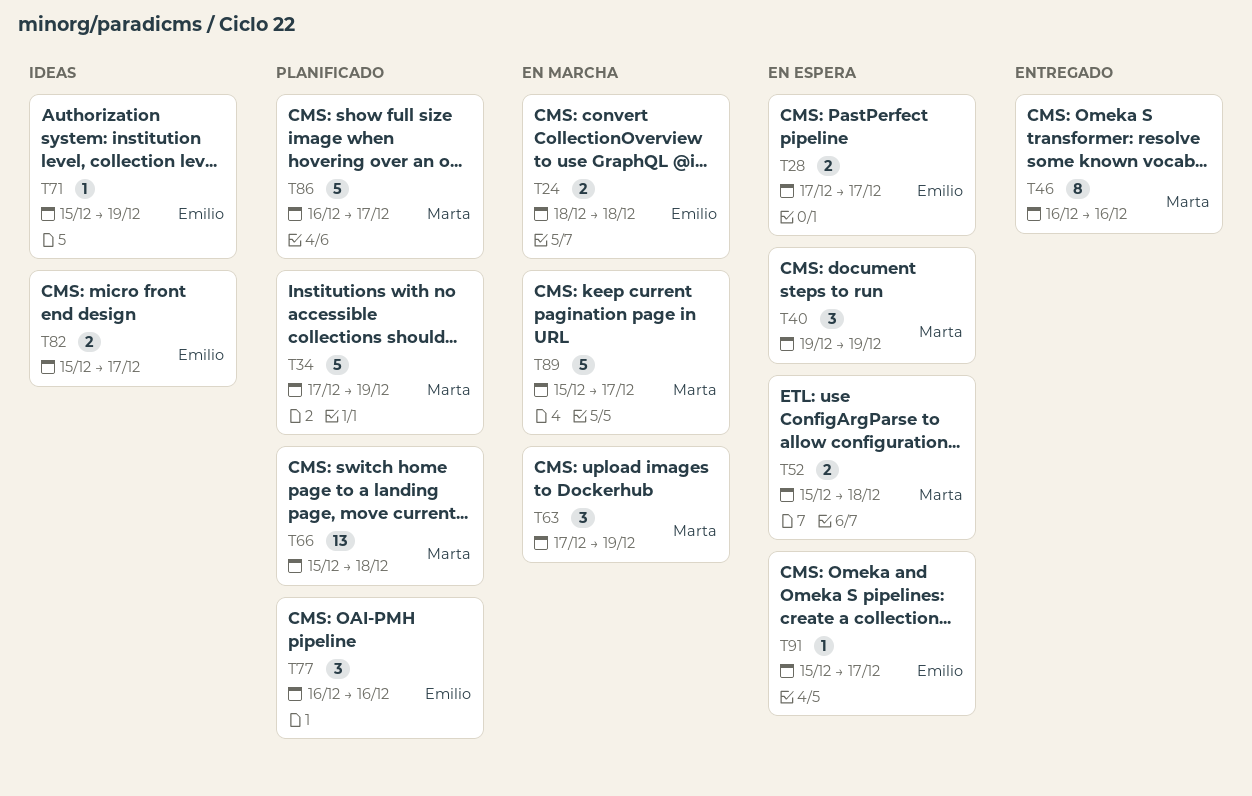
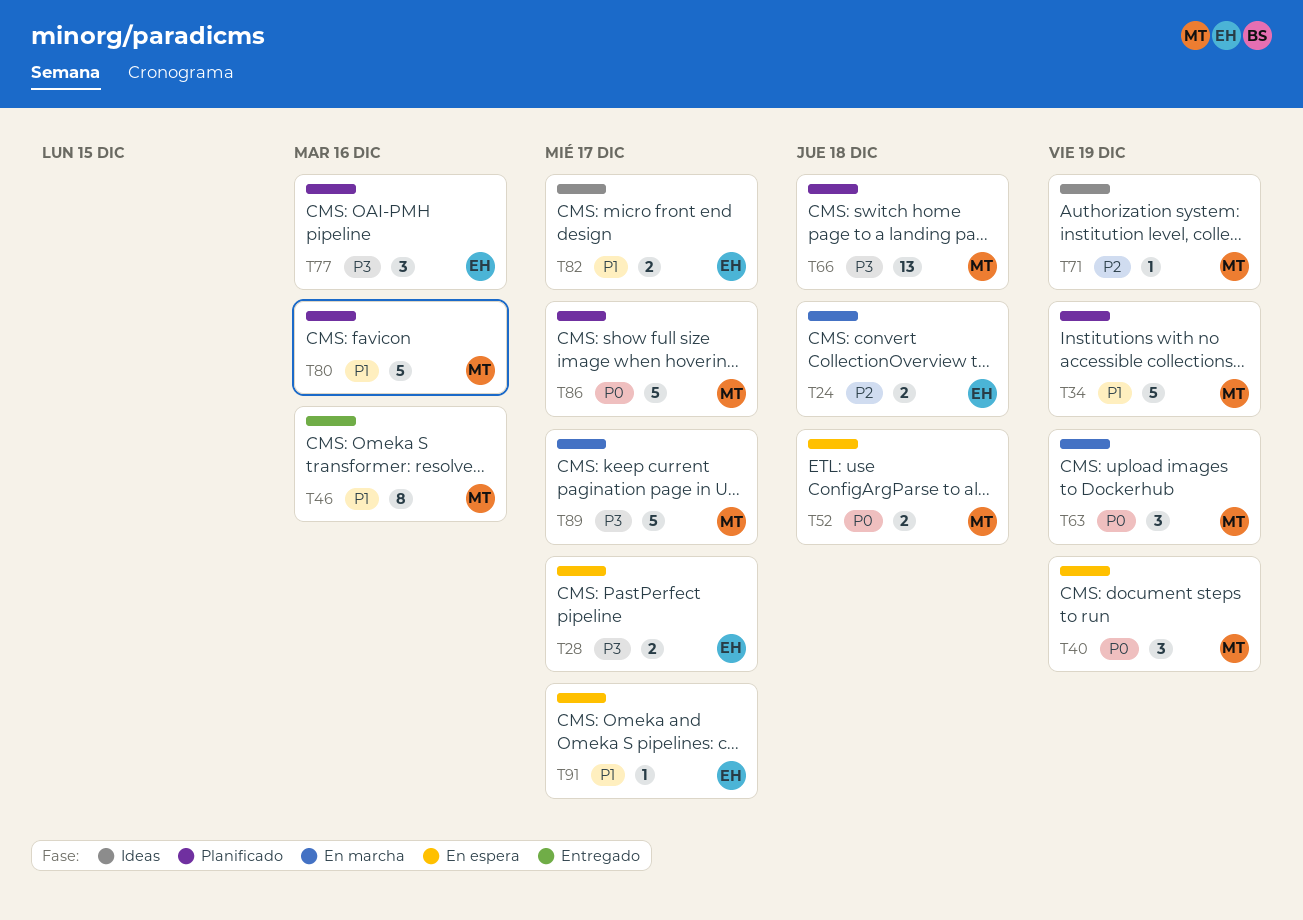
T71, owner: Emilio -> Marta
T80: none -> present

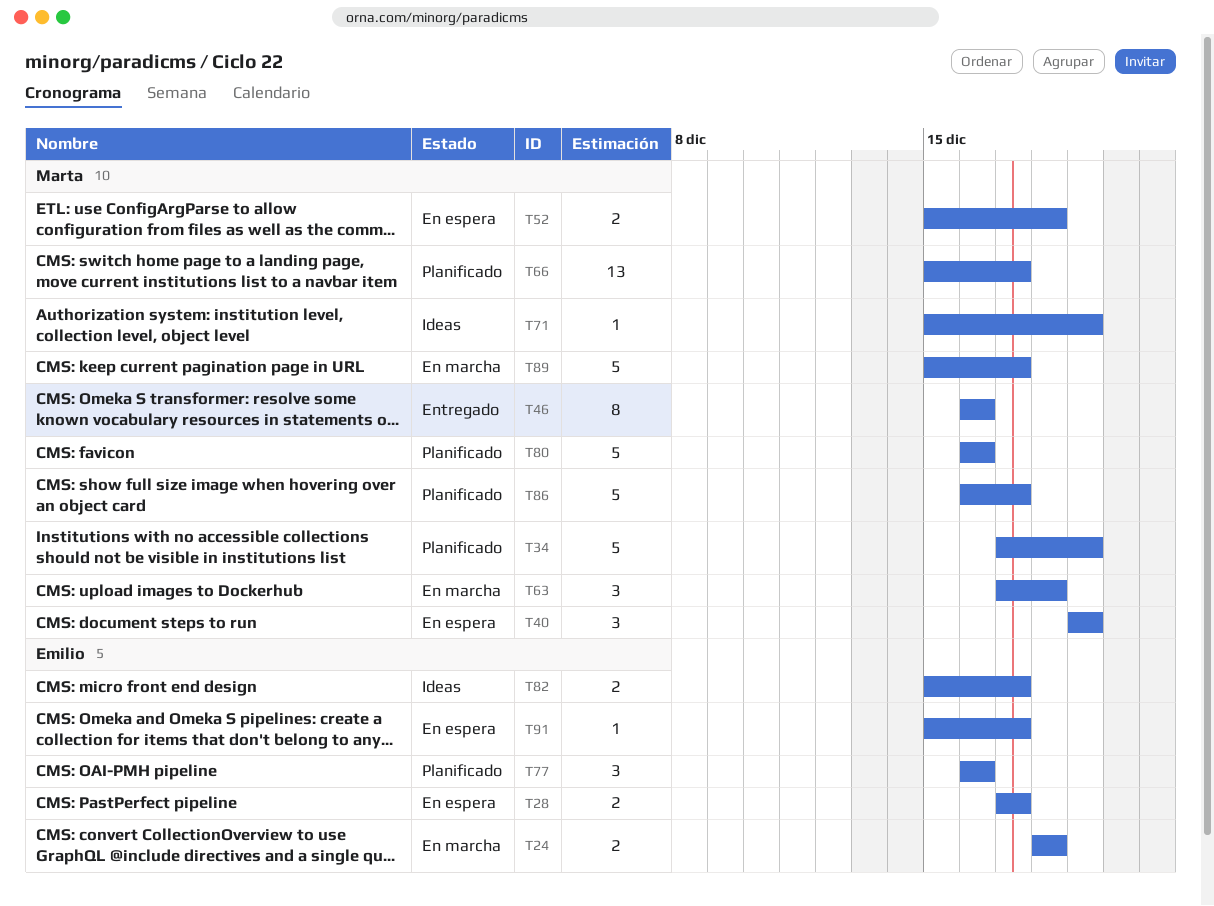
T63, due: Dec 19 -> Dec 18
T66, due: Dec 18 -> Dec 17

